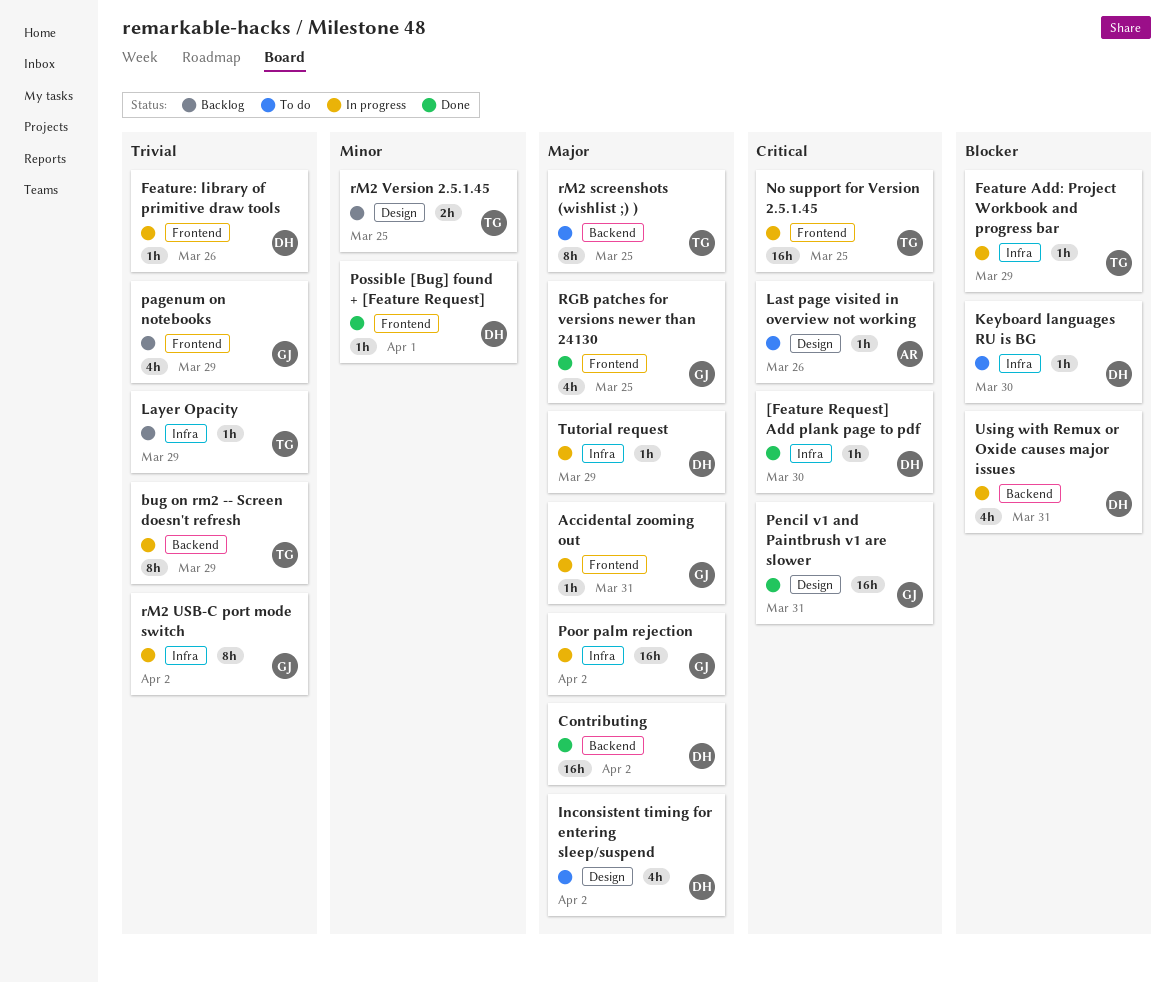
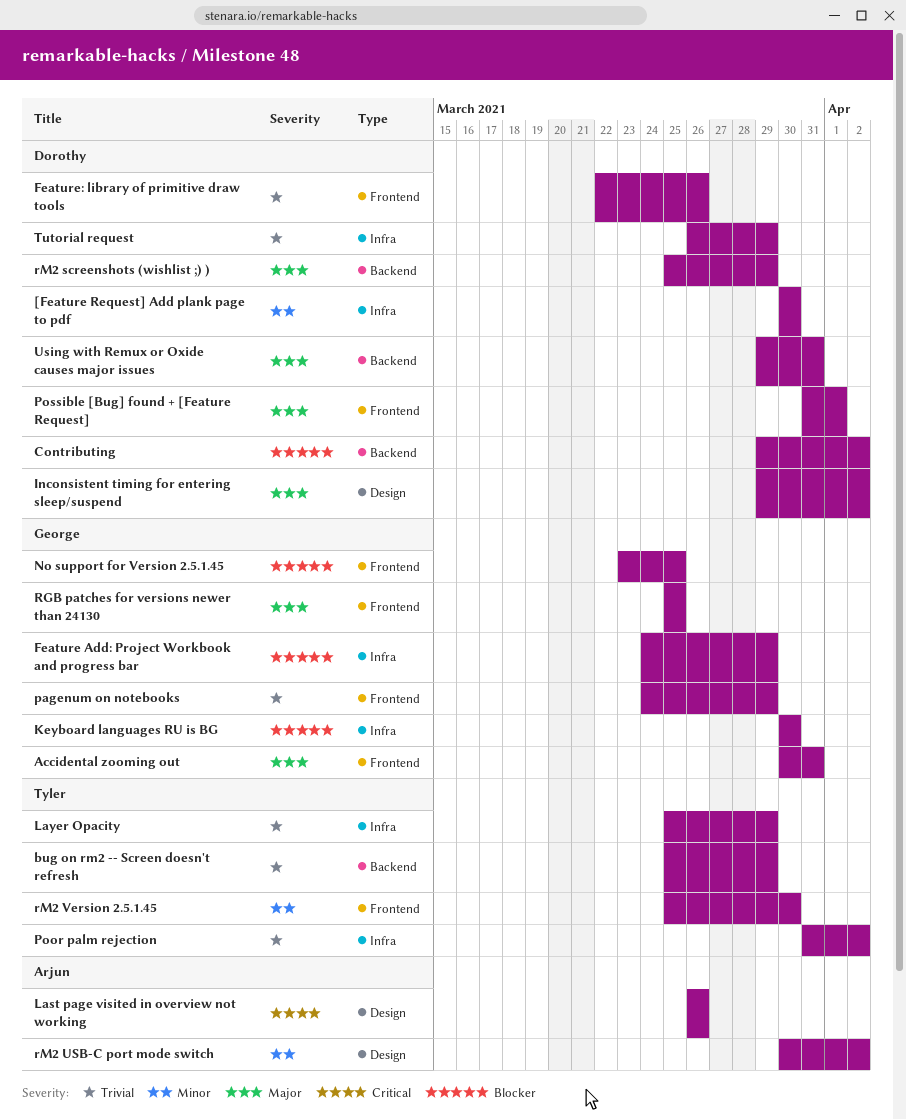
[Feature Request] Add plank page to pdf, priority: Critical -> Minor
Contributing, priority: Major -> Blocker
Feature Add: Project Workbook and progress bar, owner: Tyler -> George
Keyboard languages RU is BG, owner: Dorothy -> George
No support for Version 2.5.1.45, owner: Tyler -> George
No support for Version 2.5.1.45, priority: Critical -> Blocker
Pencil v1 and Paintbrush v1 are slower: present -> none
Poor palm rejection, owner: George -> Tyler
Poor palm rejection, priority: Major -> Trivial
Possible [Bug] found + [Feature Request], priority: Minor -> Major
rM2 screenshots (wishlist ;) ), owner: Tyler -> Dorothy
rM2 screenshots (wishlist ;) ), due: Mar 25 -> Mar 29
rM2 USB-C port mode switch, owner: George -> Arjun
rM2 USB-C port mode switch, priority: Trivial -> Minor
rM2 USB-C port mode switch, label: Infra -> Design
rM2 Version 2.5.1.45, label: Design -> Frontend
rM2 Version 2.5.1.45, due: Mar 25 -> Mar 30
Tutorial request, priority: Major -> Trivial
Using with Remux or Oxide causes major issues, priority: Blocker -> Major

